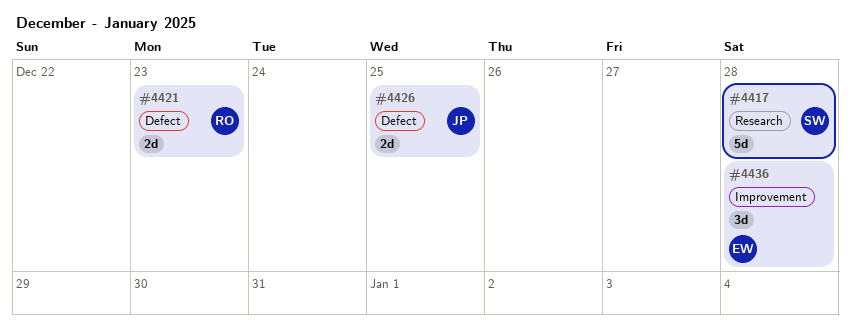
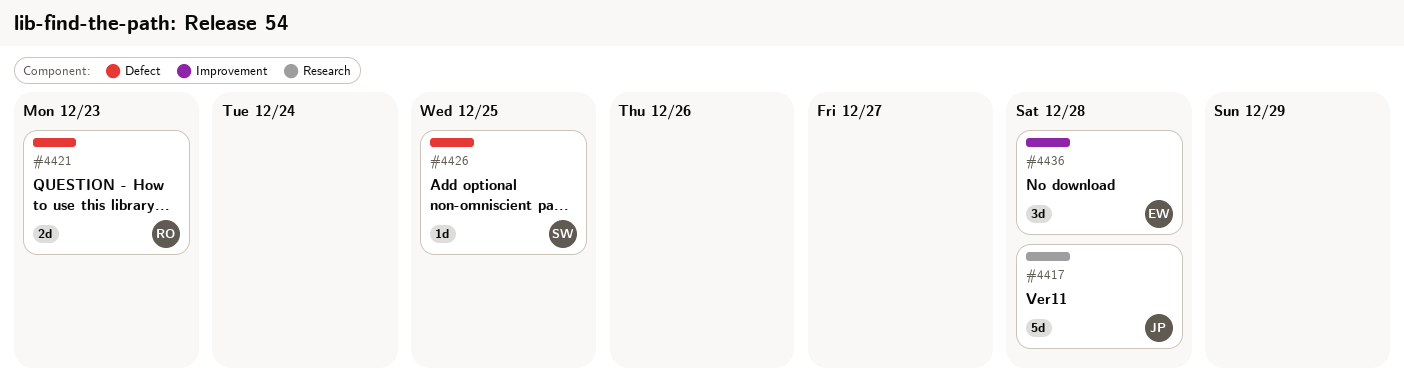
#4417, owner: SW -> JP
#4426, owner: JP -> SW
#4426, estimate: 2d -> 1d

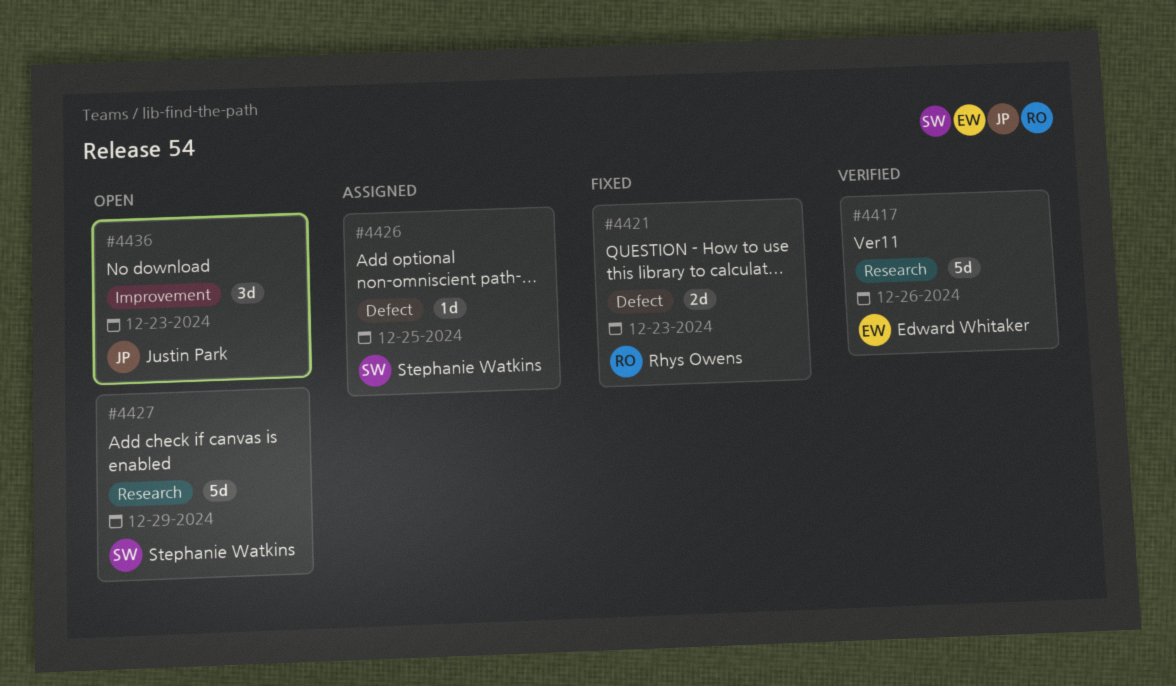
#4417, owner: Justin Park -> Edward Whitaker
#4417, due: Dec 28 -> Dec 26
#4427: none -> present
#4436, owner: Edward Whitaker -> Justin Park
#4436, due: Dec 28 -> Dec 23

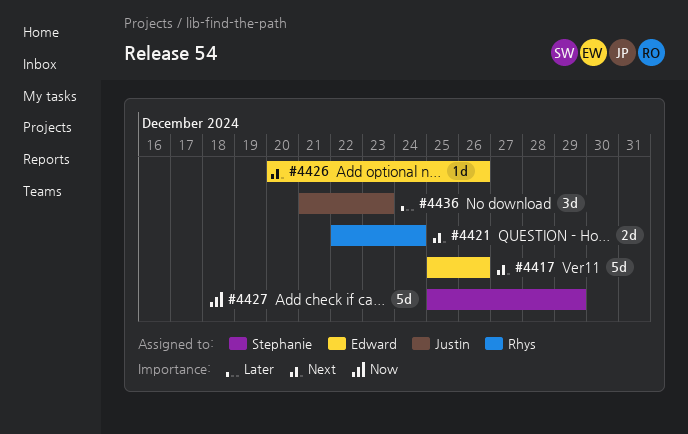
#4421, due: Dec 23 -> Dec 24
#4426, owner: Stephanie Watkins -> Edward Whitaker
#4426, due: Dec 25 -> Dec 26

